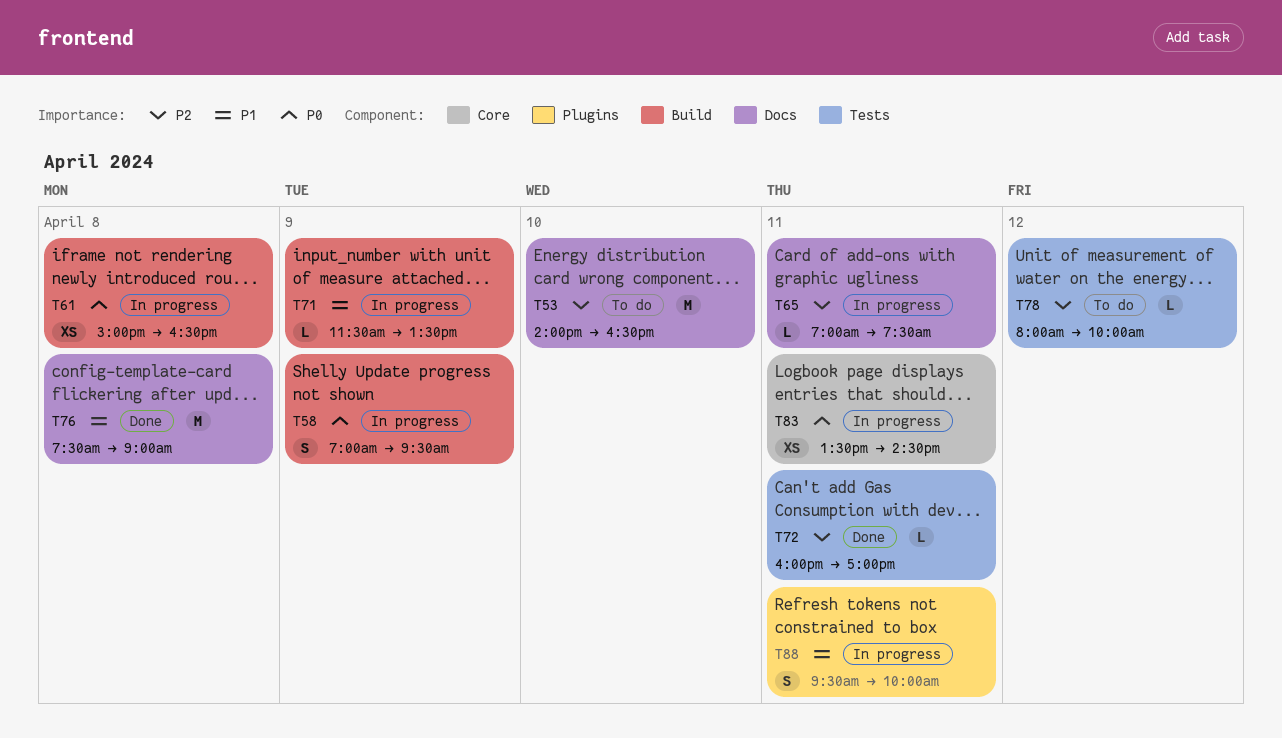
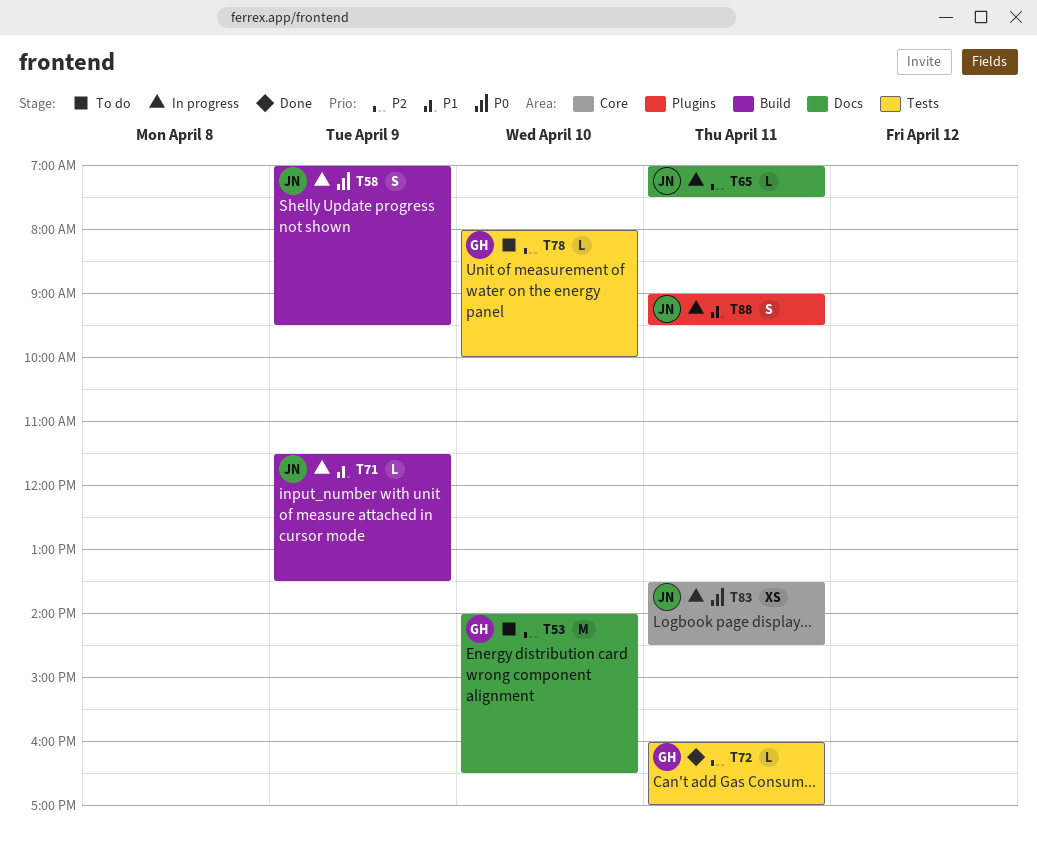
T61: present -> none
T76: present -> none
T78, day: Apr 12 -> Apr 10
T88, begins: 09:30 -> 09:00
T88, ends: 10:00 -> 09:30

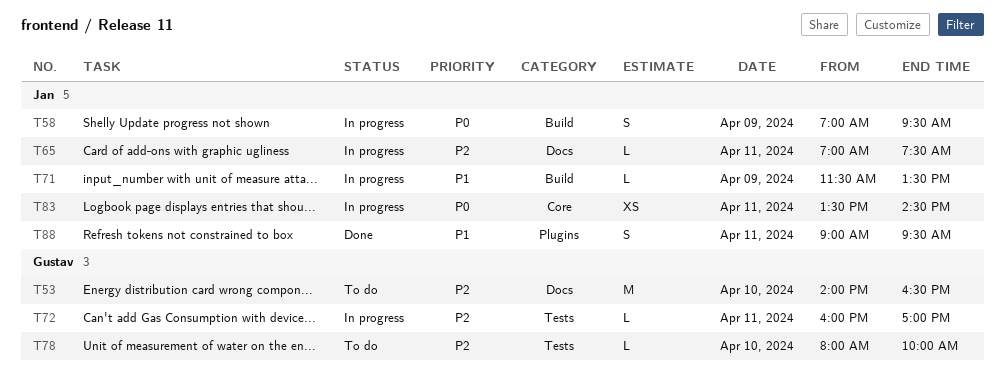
T72, status: Done -> In progress
T88, status: In progress -> Done

